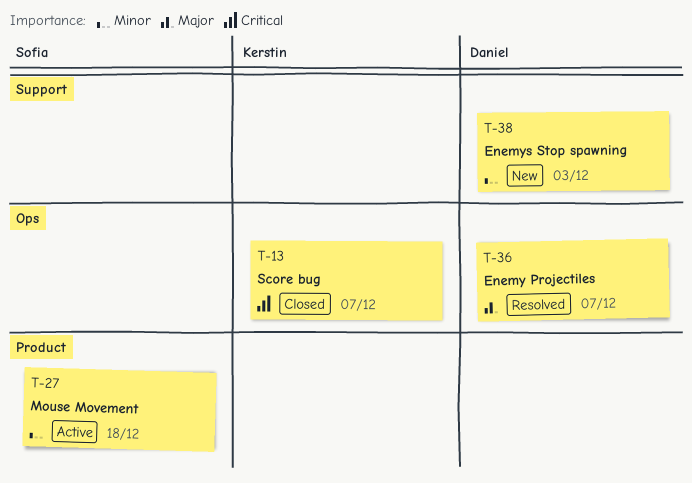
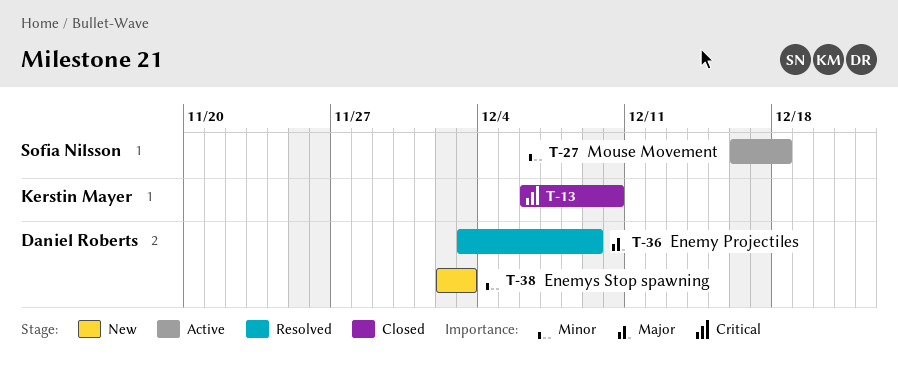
T-13, due: Dec 7 -> Dec 10
T-36, due: Dec 7 -> Dec 9

